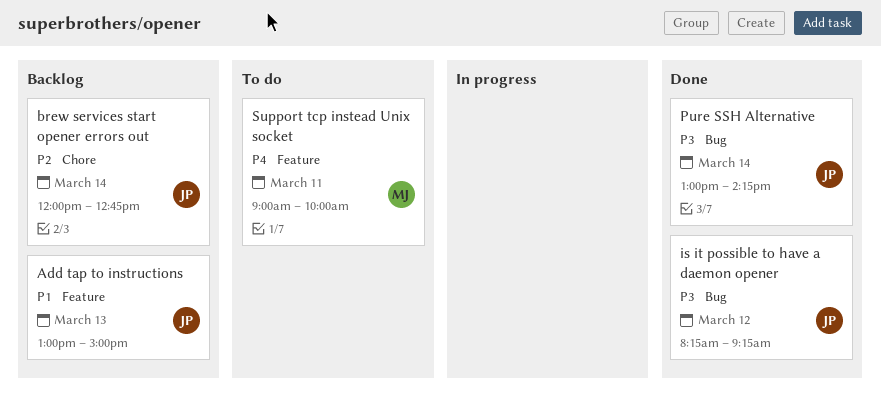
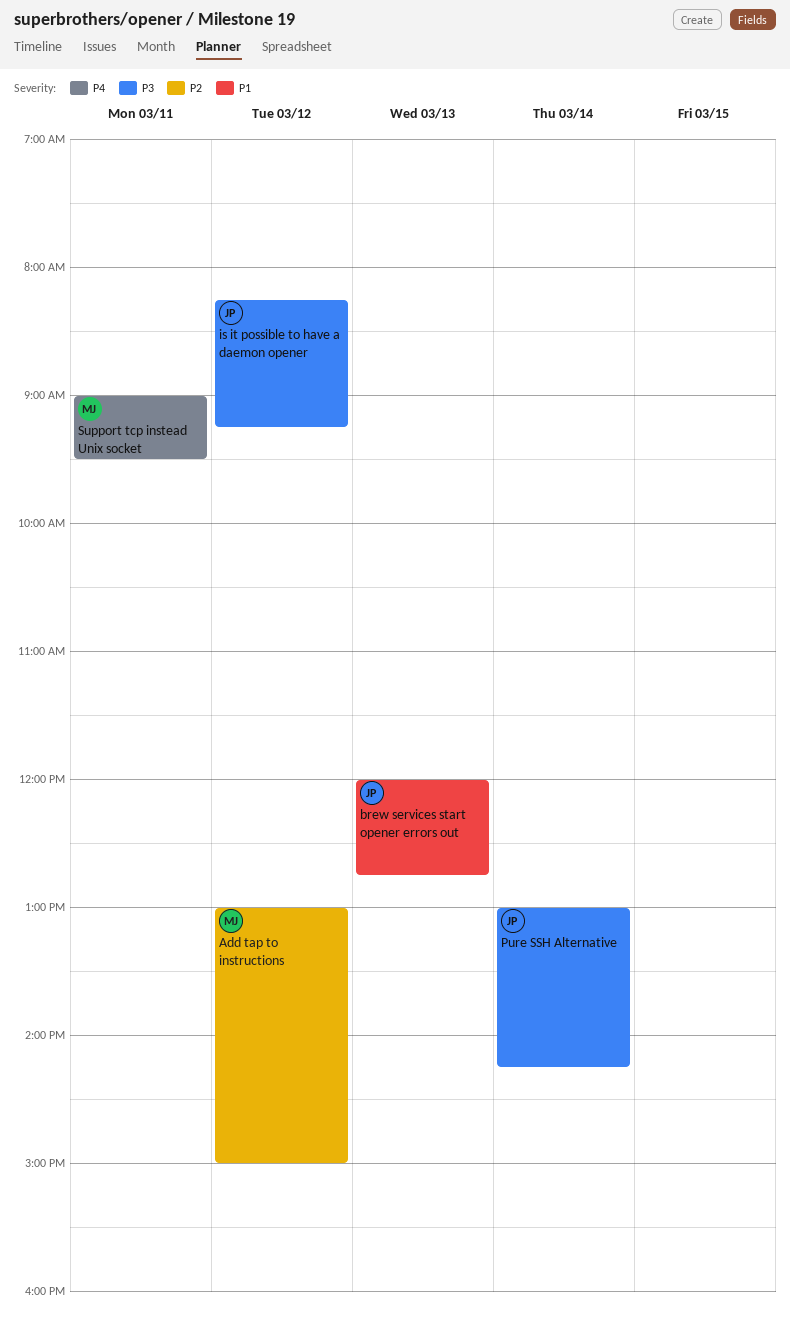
Add tap to instructions, owner: JP -> MJ
Add tap to instructions, priority: P1 -> P2
Add tap to instructions, day: Mar 13 -> Mar 12
brew services start opener errors out, priority: P2 -> P1
brew services start opener errors out, day: Mar 14 -> Mar 13
Support tcp instead Unix socket, ends: 10:00 -> 09:30

